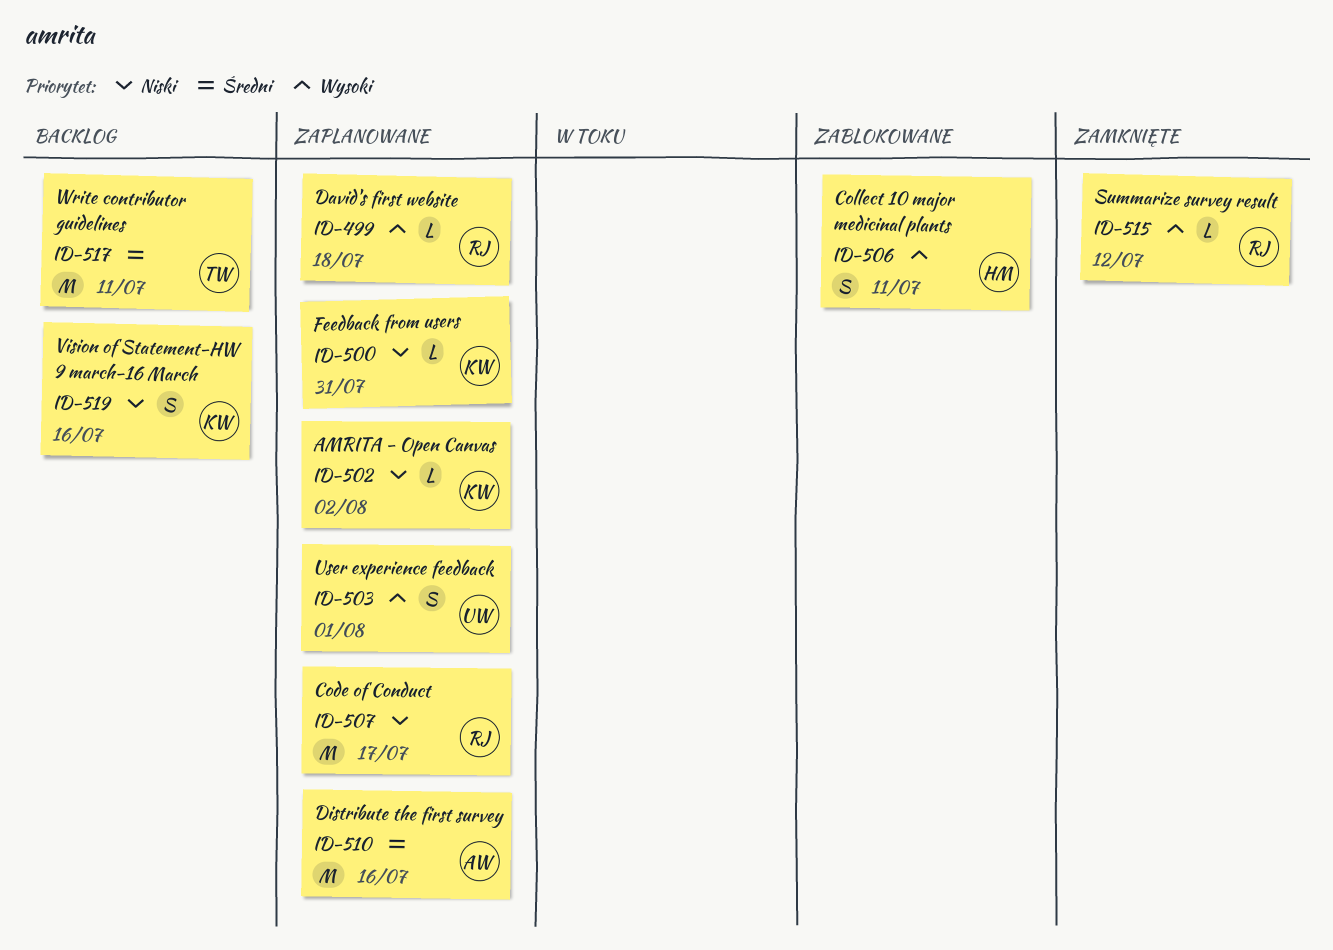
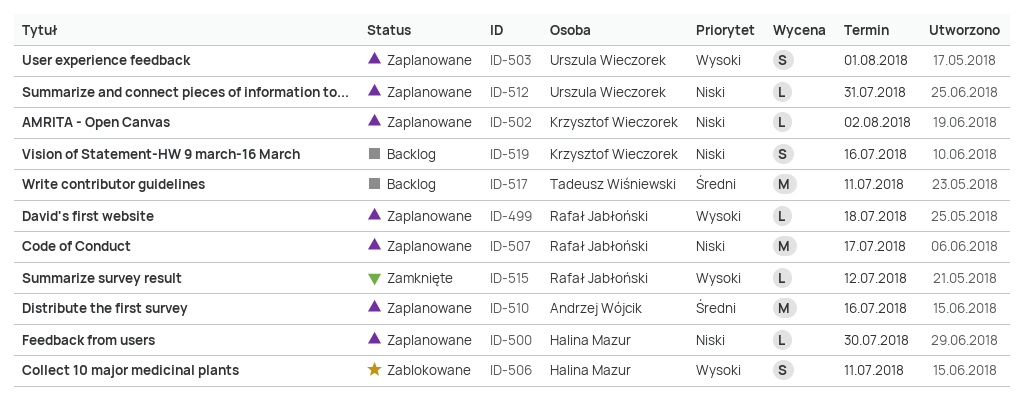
ID-500, owner: Krzysztof Wieczorek -> Halina Mazur
ID-500, due: Jul 31 -> Jul 30
ID-512: none -> present

